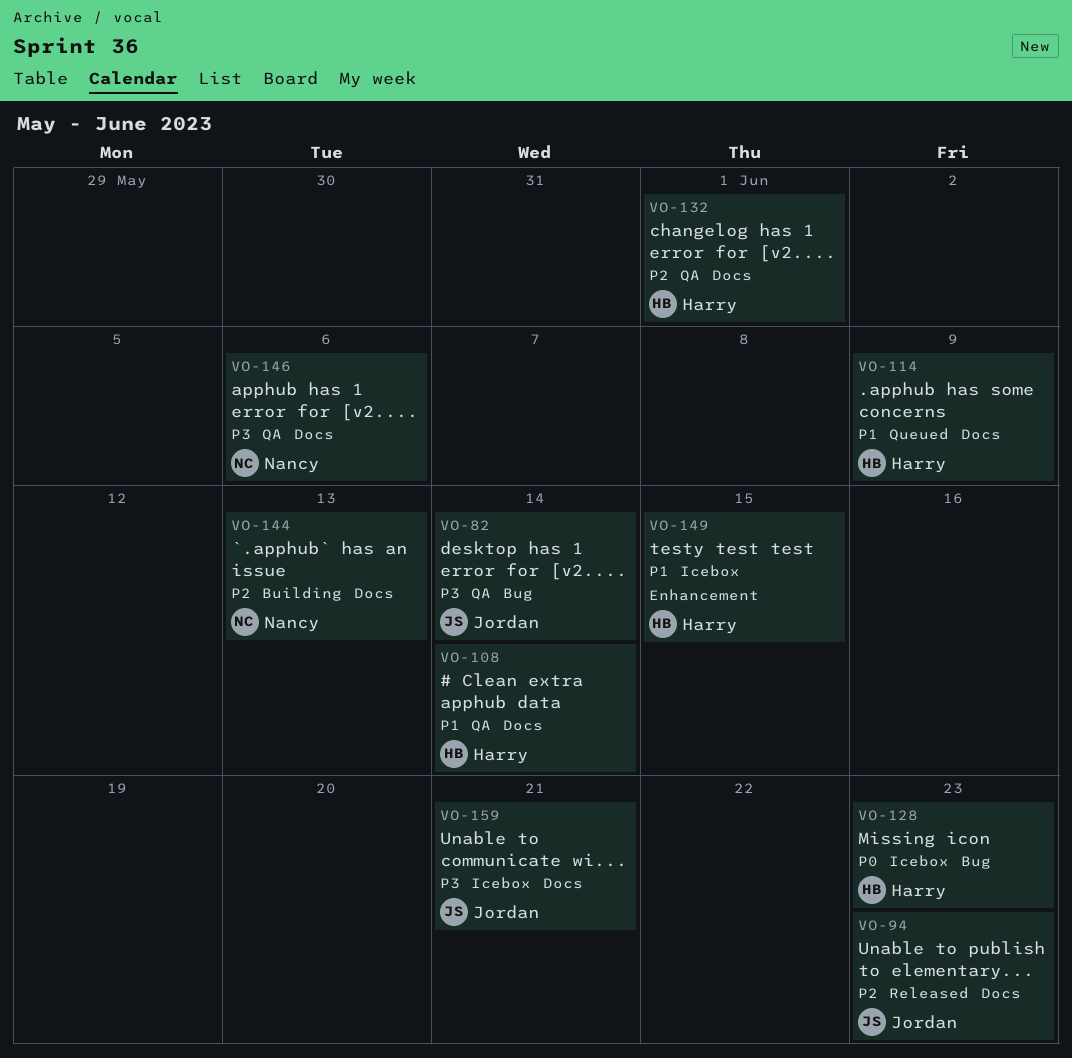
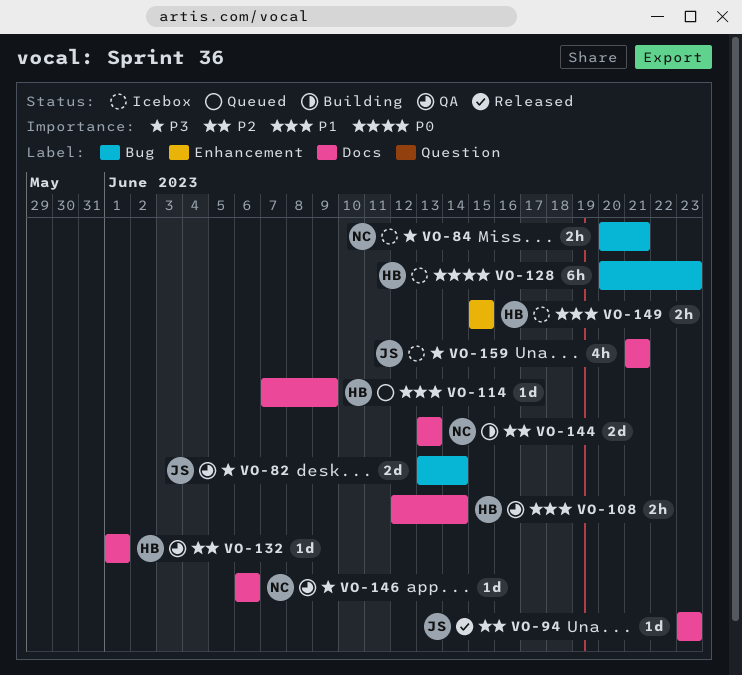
VO-84: none -> present

